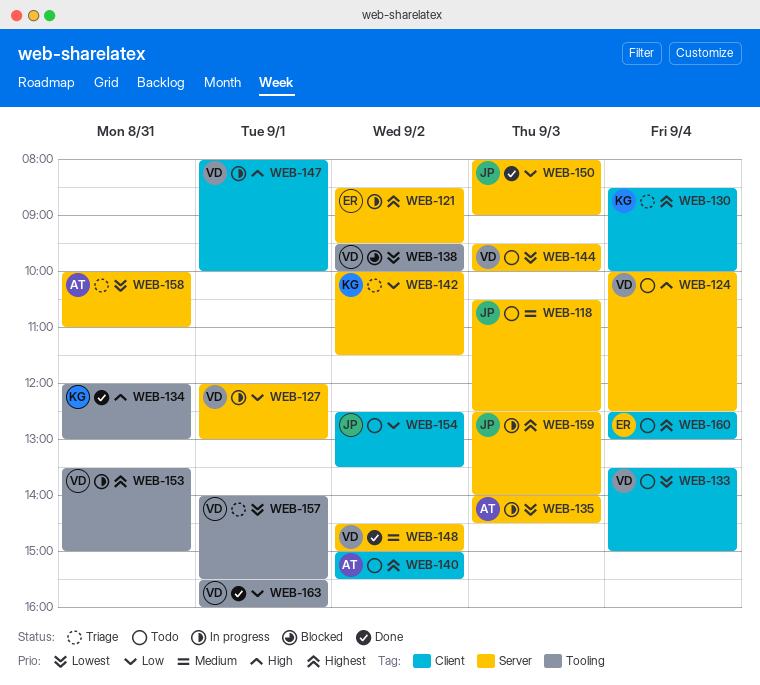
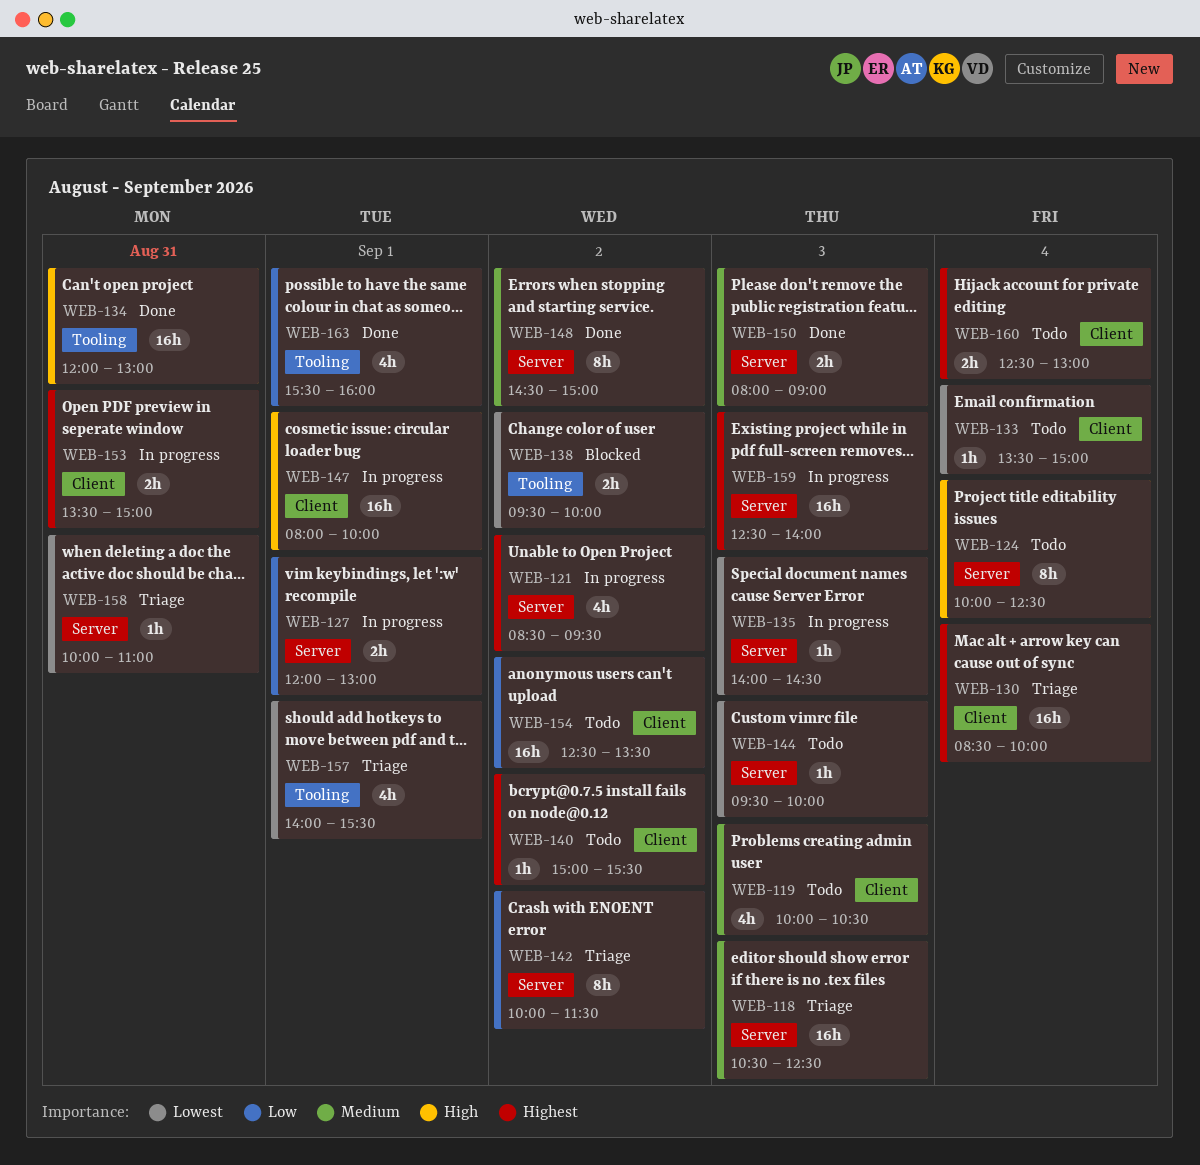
WEB-118, status: Todo -> Triage
WEB-119: none -> present
WEB-150, priority: Low -> Medium
WEB-153, label: Tooling -> Client

